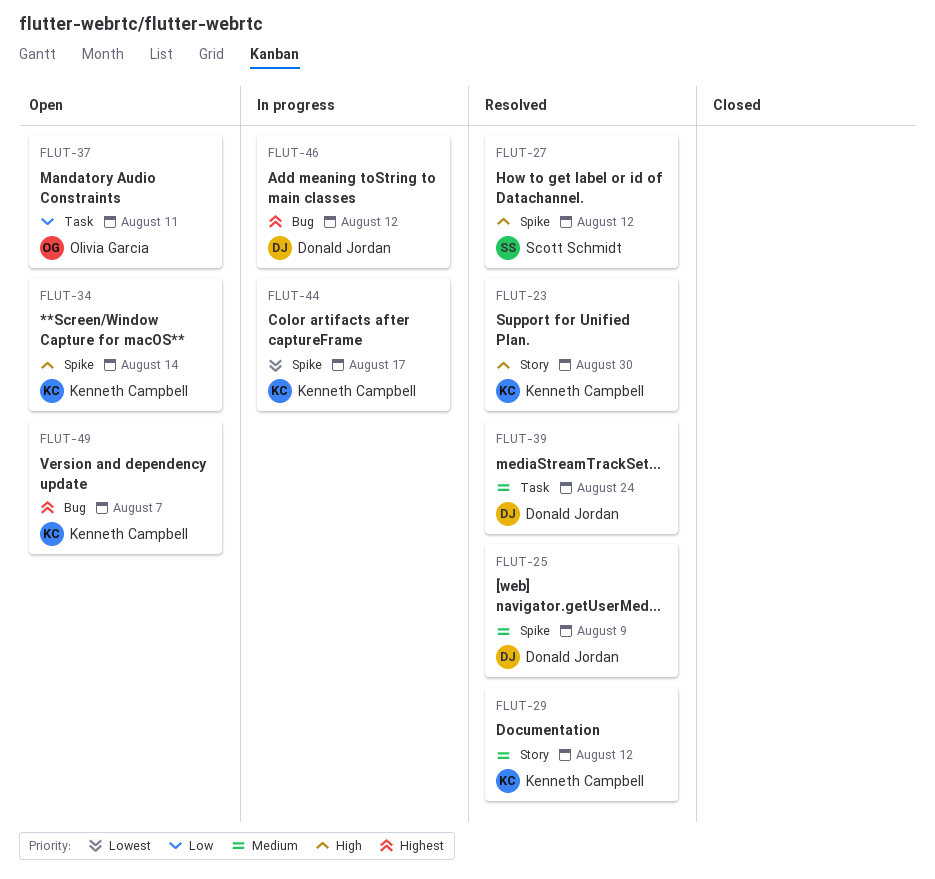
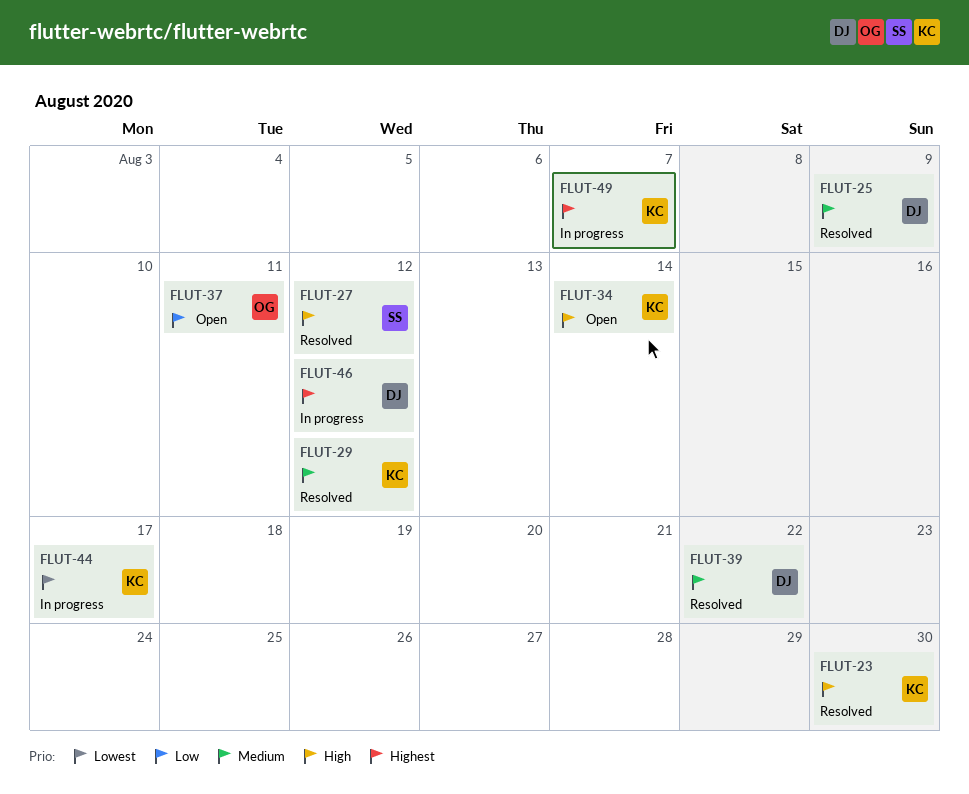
FLUT-39, due: Aug 24 -> Aug 22
FLUT-49, status: Open -> In progress

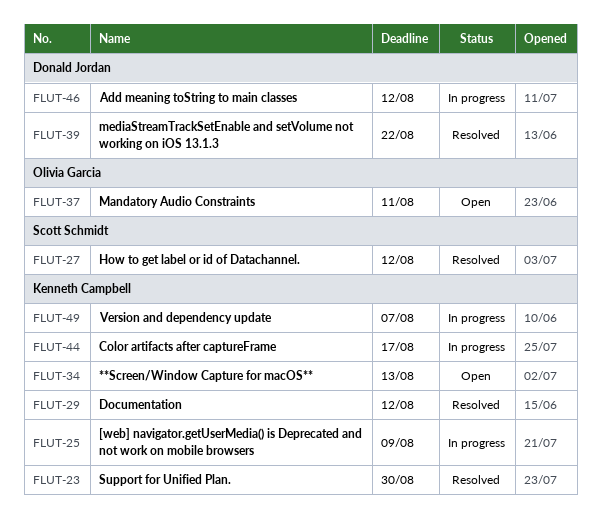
FLUT-25, status: Resolved -> In progress
FLUT-25, owner: Donald Jordan -> Kenneth Campbell
FLUT-34, due: Aug 14 -> Aug 13

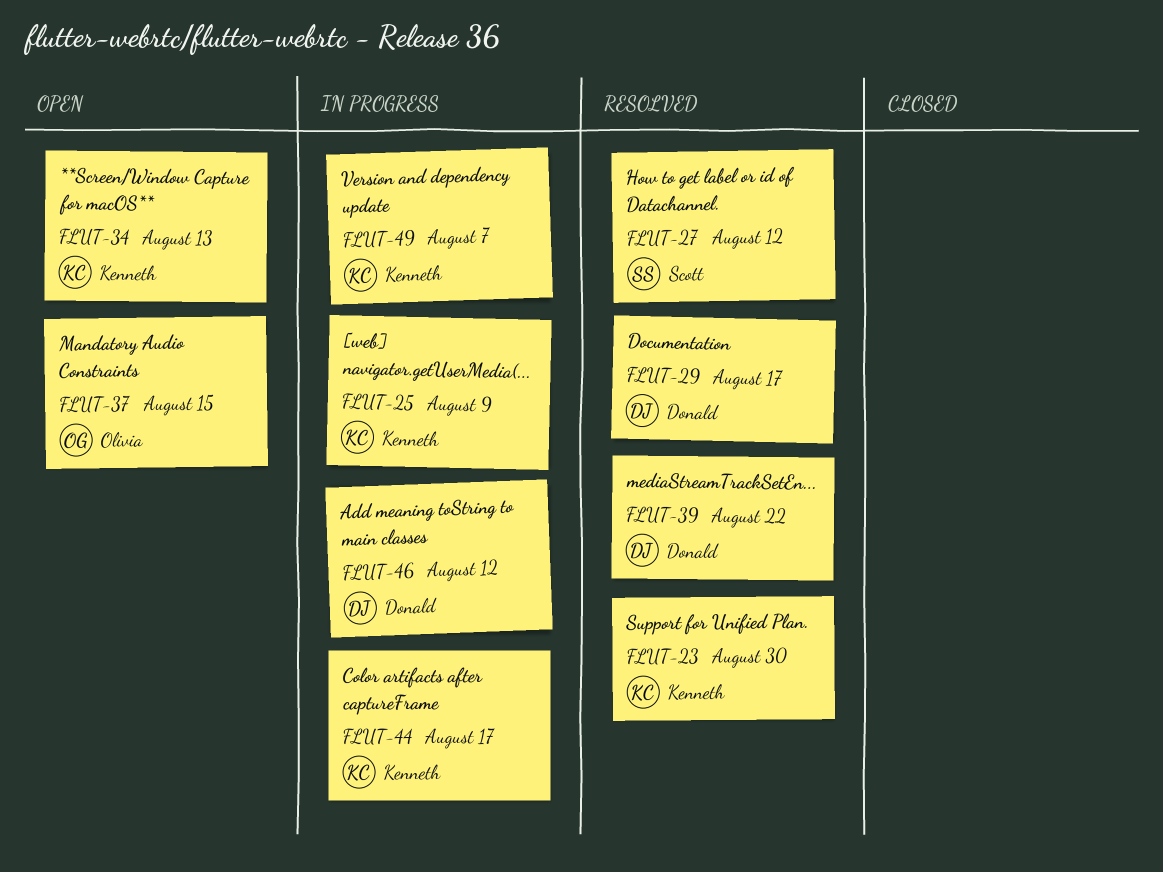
FLUT-29, owner: Kenneth Campbell -> Donald Jordan
FLUT-29, due: Aug 12 -> Aug 17
FLUT-37, due: Aug 11 -> Aug 15

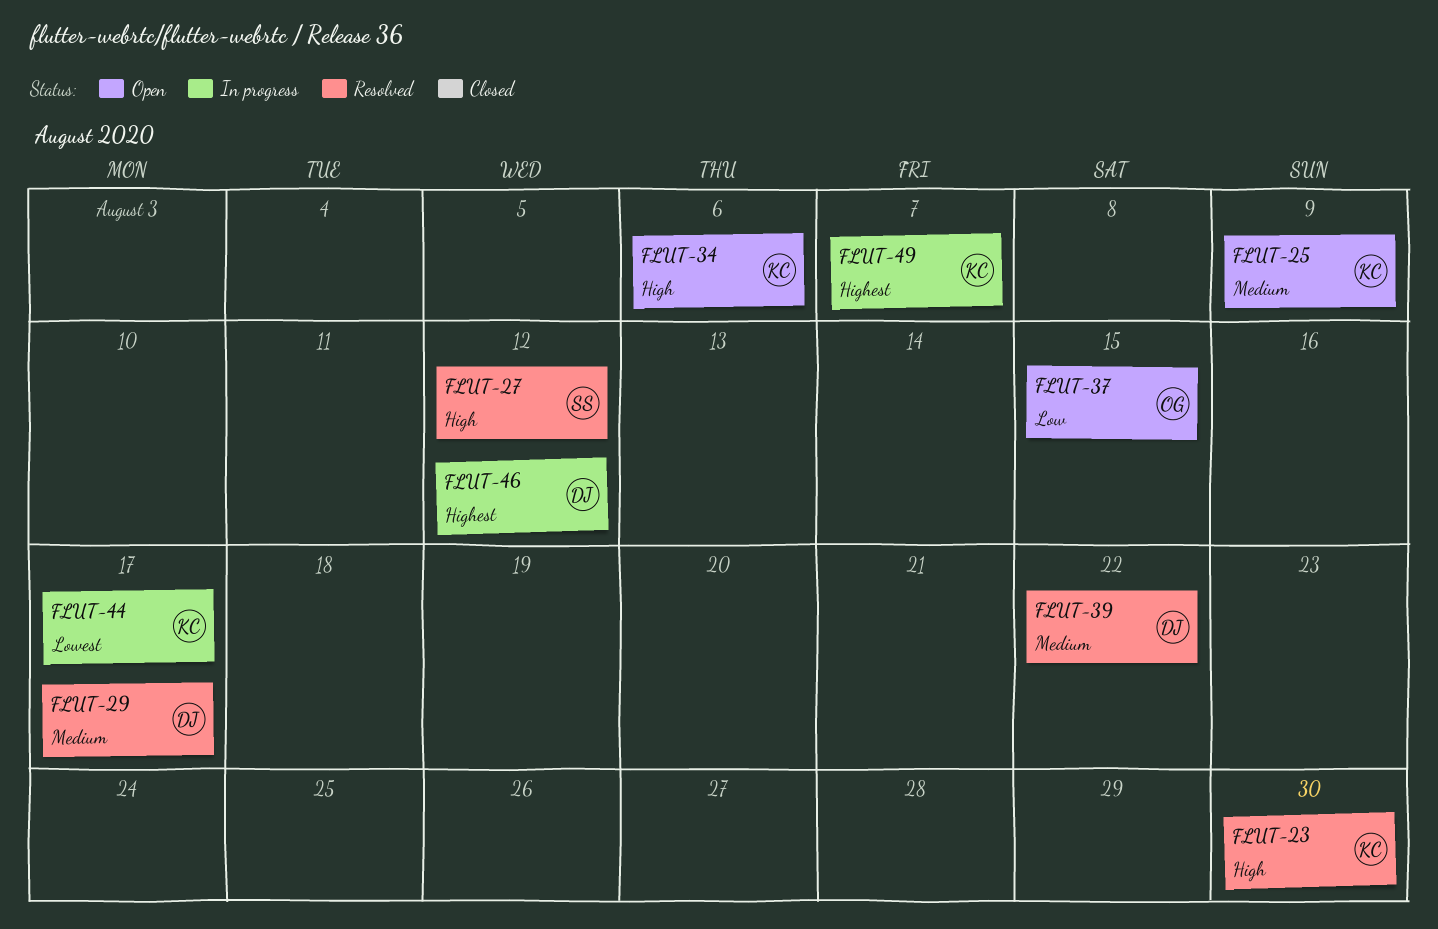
FLUT-25, status: In progress -> Open
FLUT-34, due: Aug 13 -> Aug 6

